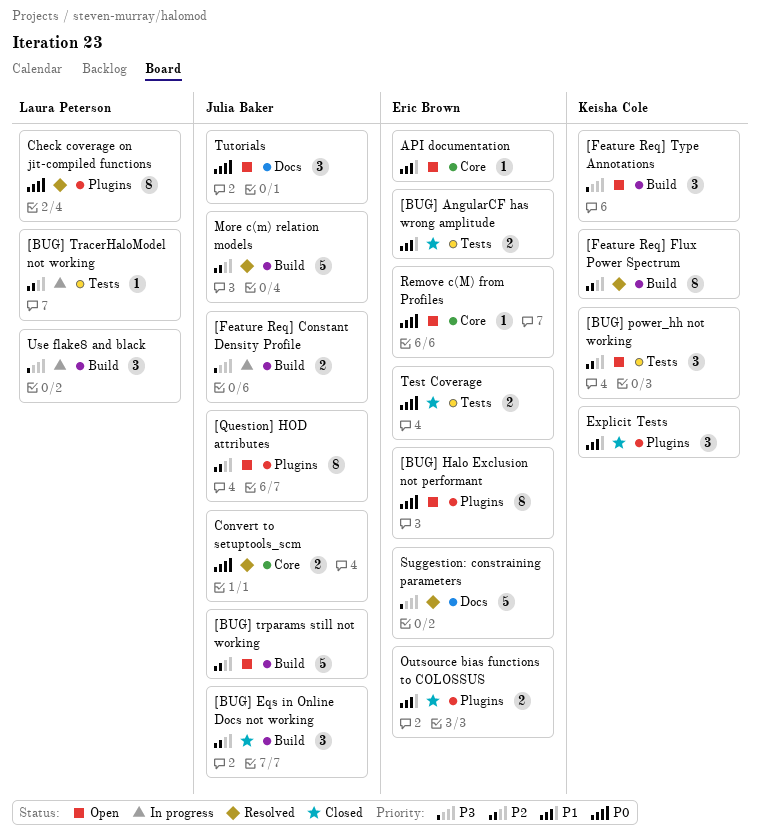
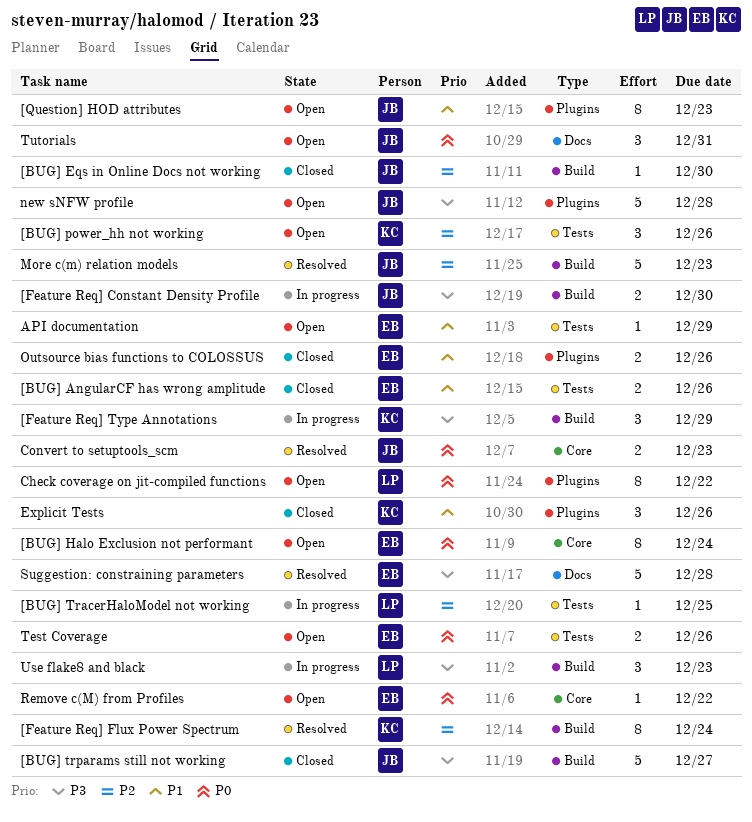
[BUG] Eqs in Online Docs not working, estimate: 3 -> 1
[BUG] Halo Exclusion not performant, label: Plugins -> Core
[BUG] trparams still not working, status: Open -> Closed
[BUG] trparams still not working, priority: P2 -> P3
[Feature Req] Type Annotations, status: Open -> In progress
[Question] HOD attributes, priority: P2 -> P1
API documentation, label: Core -> Tests
Check coverage on jit-compiled functions, status: Resolved -> Open
new sNFW profile: none -> present
Test Coverage, status: Closed -> Open

